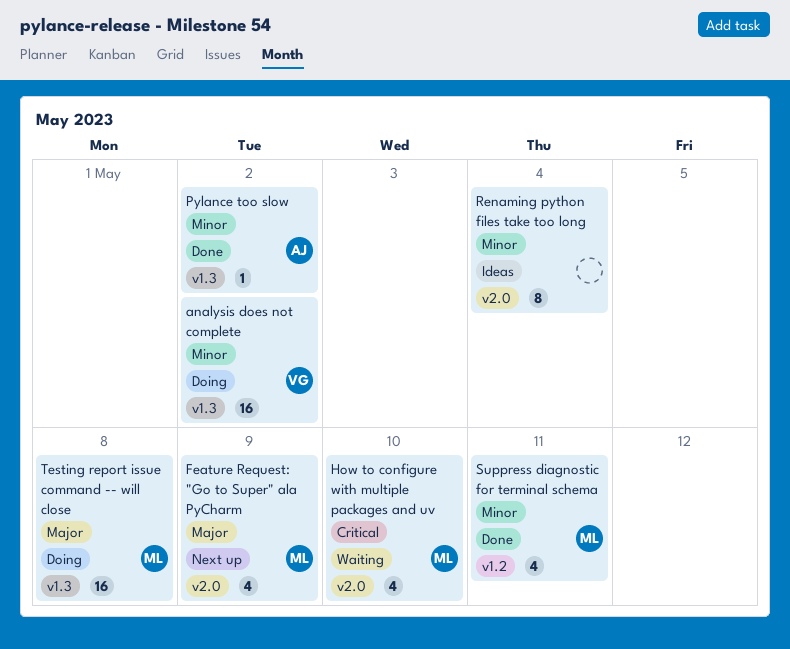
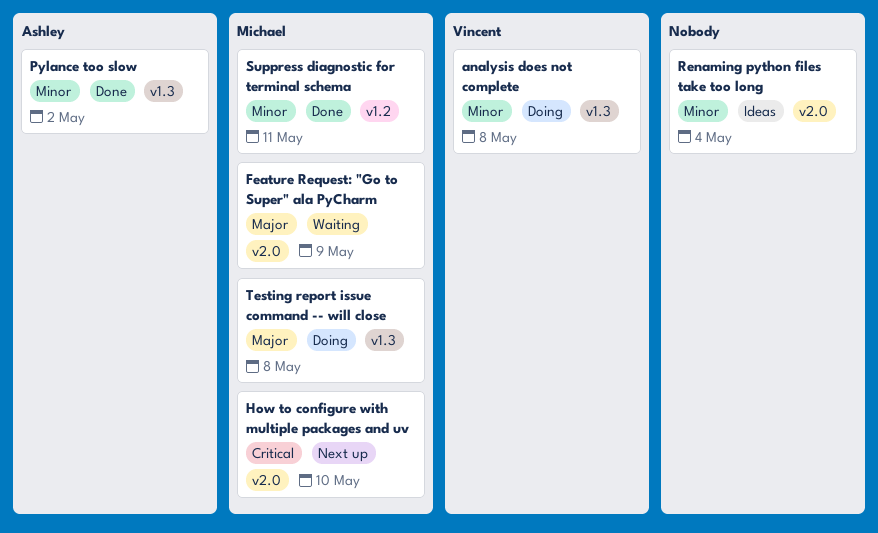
analysis does not complete, due: May 2 -> May 8
Feature Request: "Go to Super" ala PyCharm, status: Next up -> Waiting
How to configure with multiple packages and uv, status: Waiting -> Next up

